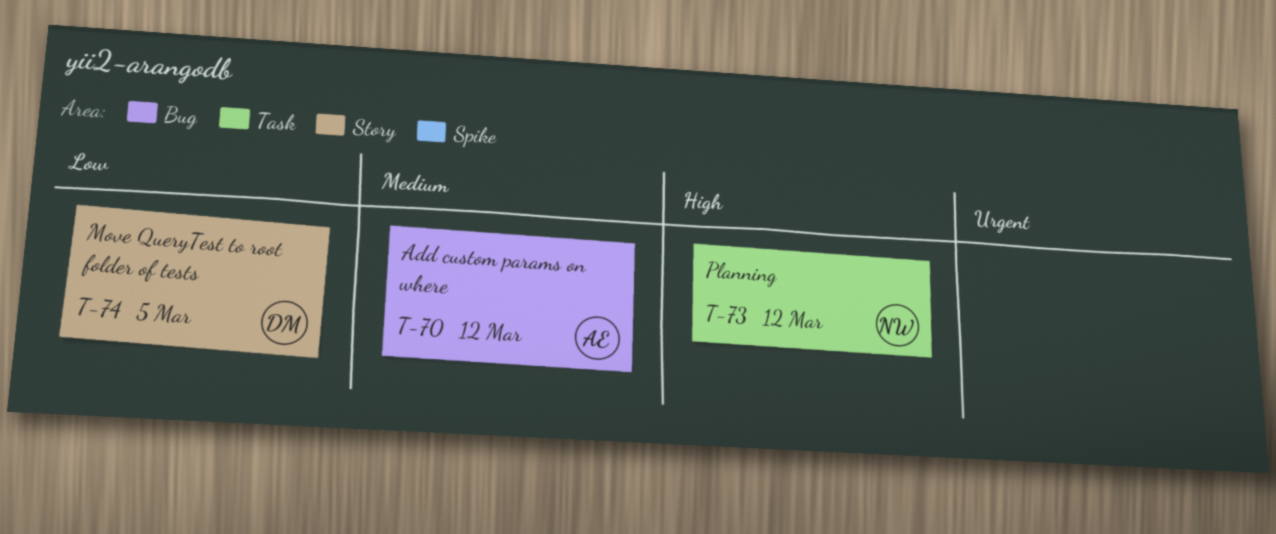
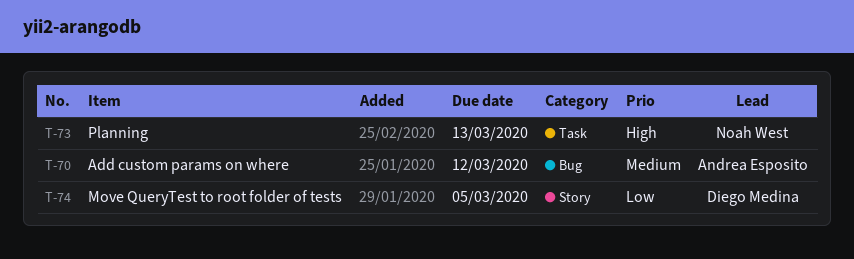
T-73, due: Mar 12 -> Mar 13

